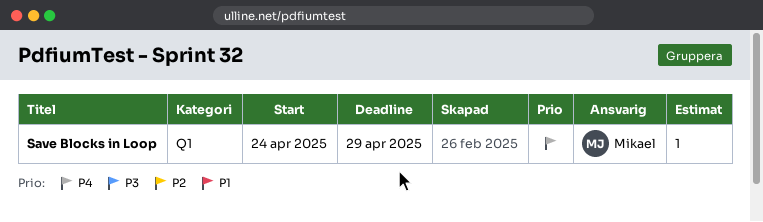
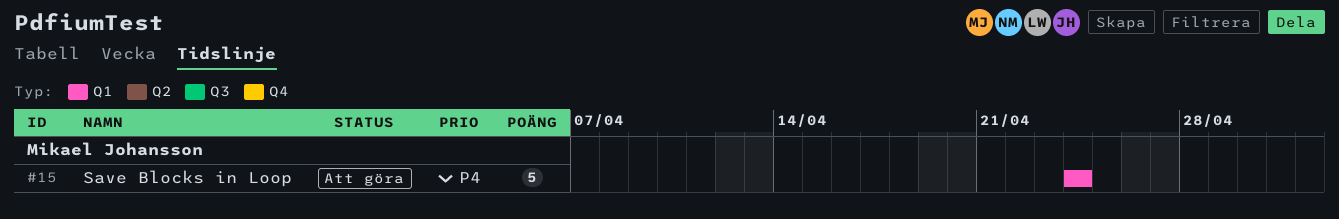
Save Blocks in Loop, estimate: 1 -> 5
Save Blocks in Loop, due: Apr 29 -> Apr 24

